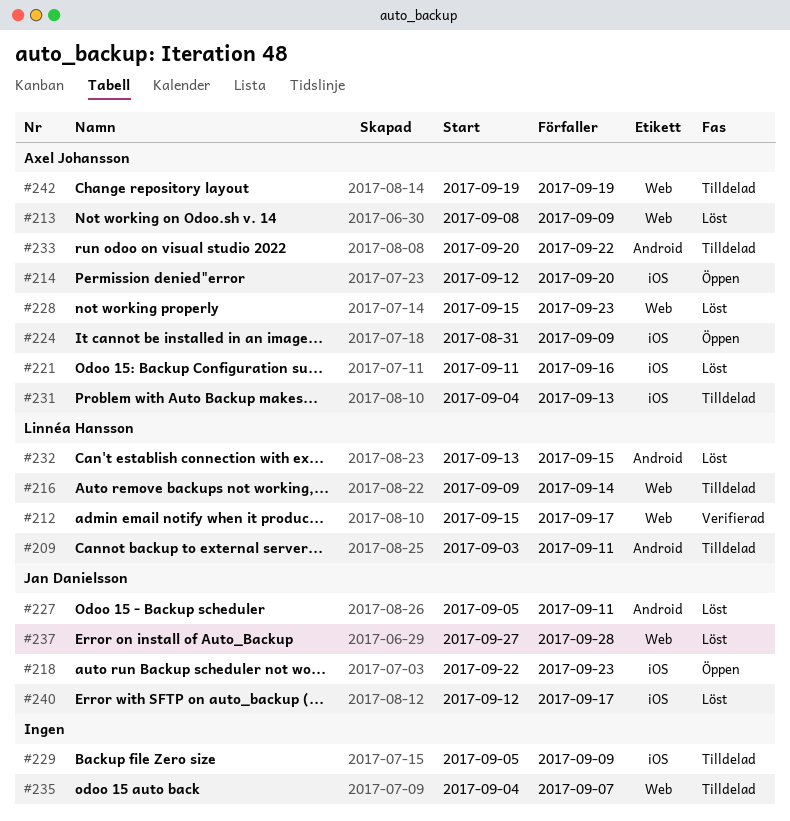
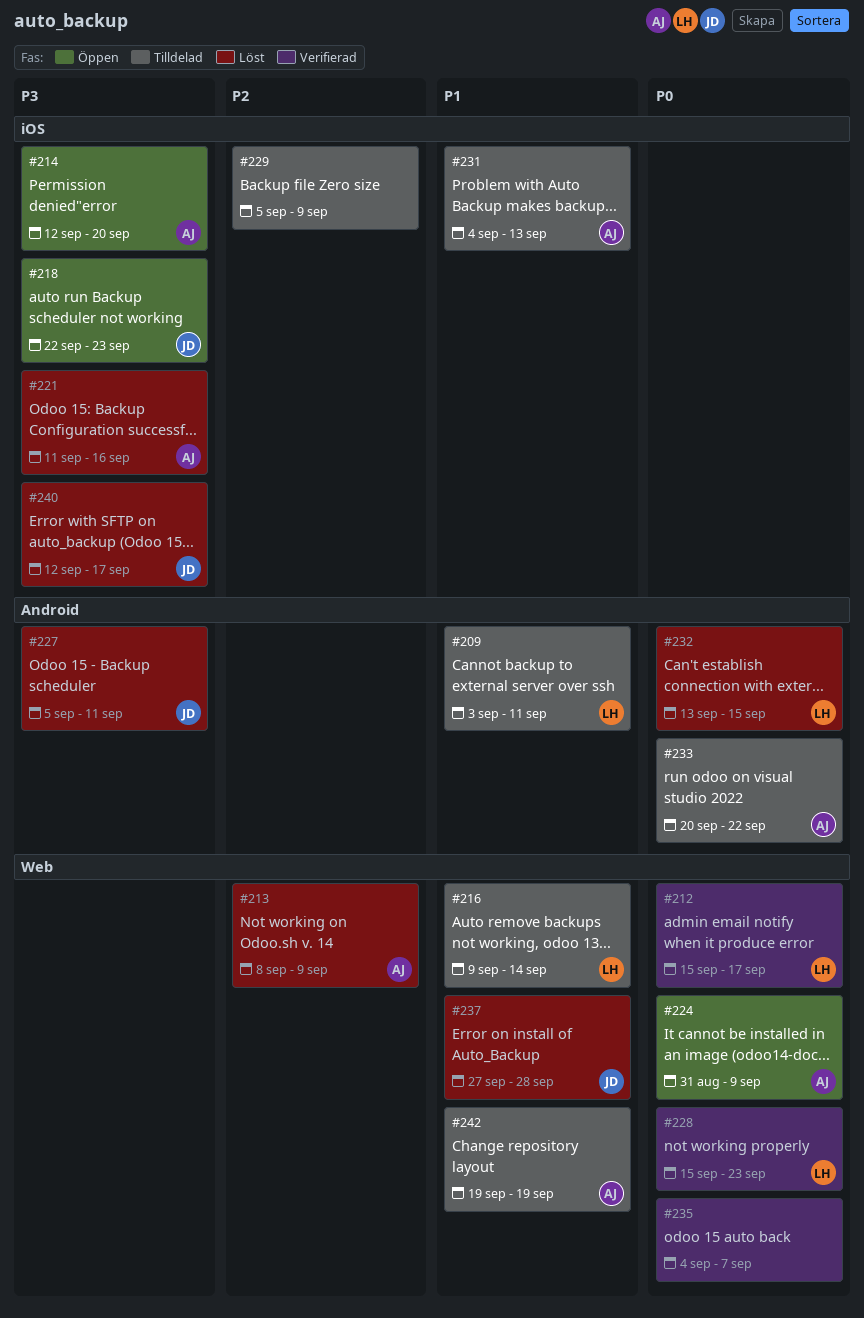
#224, label: iOS -> Web
#228, status: Löst -> Verifierad
#228, owner: Axel Johansson -> Linnéa Hansson
#235, status: Tilldelad -> Verifierad

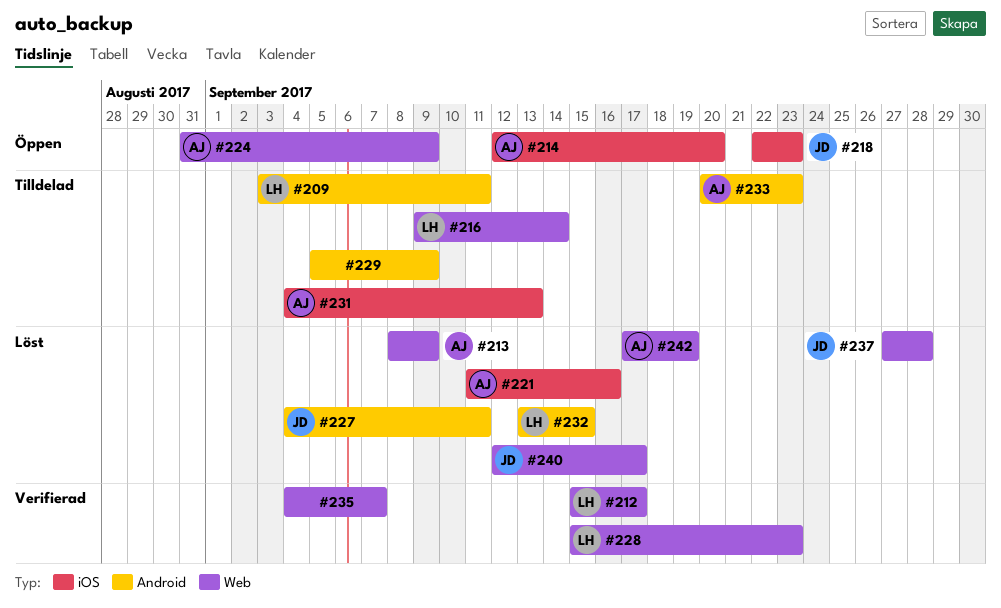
#227, start: Sep 5 -> Sep 4
#229, label: iOS -> Android
#233, due: Sep 22 -> Sep 23
#240, label: iOS -> Web
#242, status: Tilldelad -> Löst
#242, start: Sep 19 -> Sep 17

